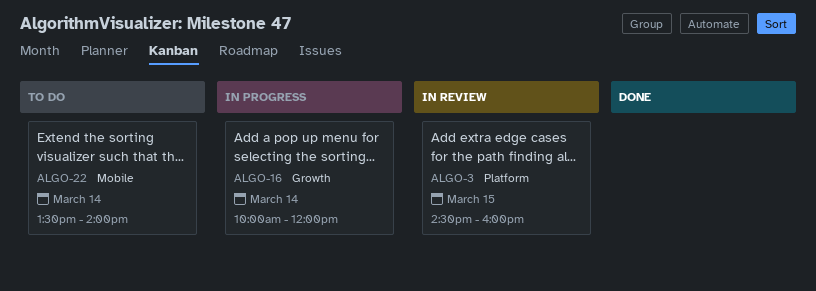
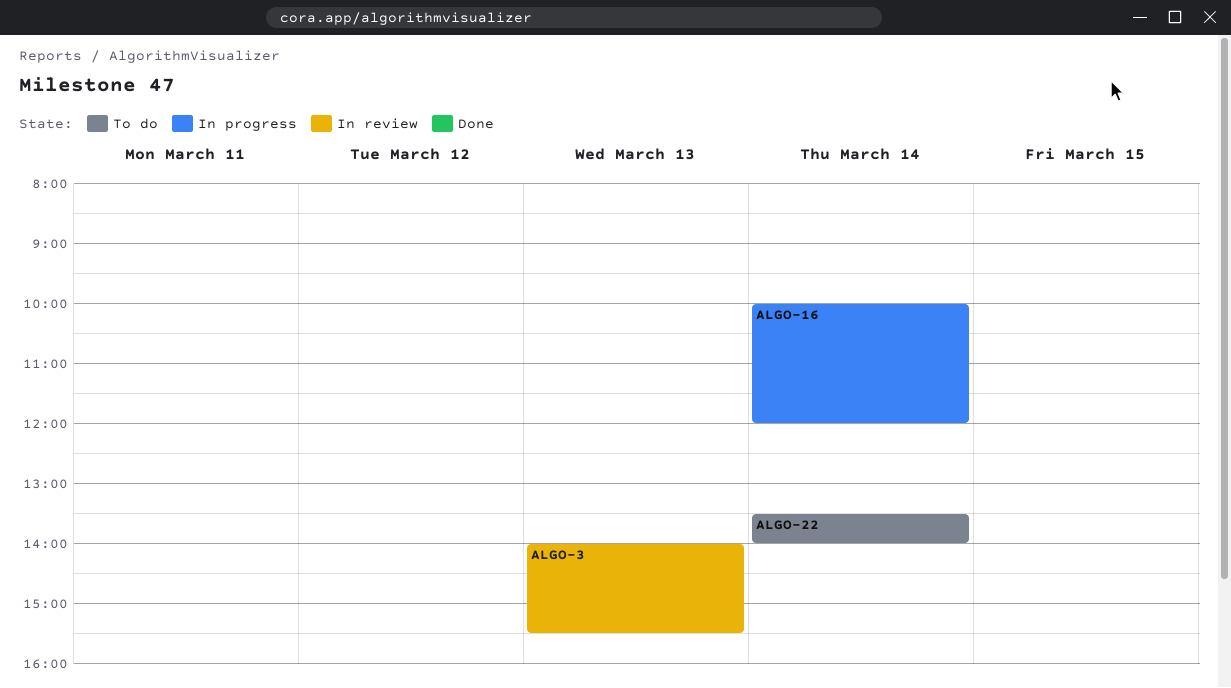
ALGO-3, day: Mar 15 -> Mar 13
ALGO-3, begins: 14:30 -> 14:00
ALGO-3, ends: 16:00 -> 15:30

